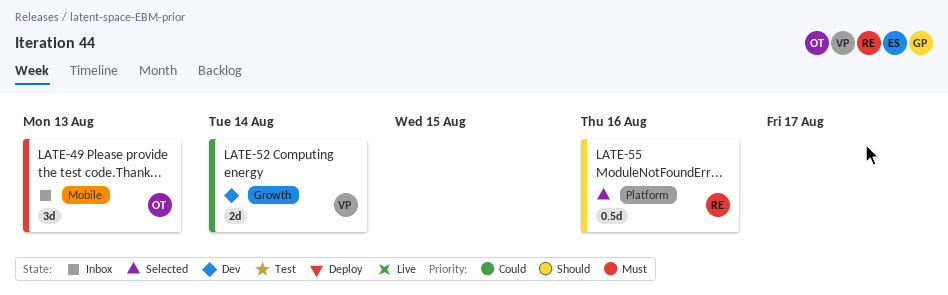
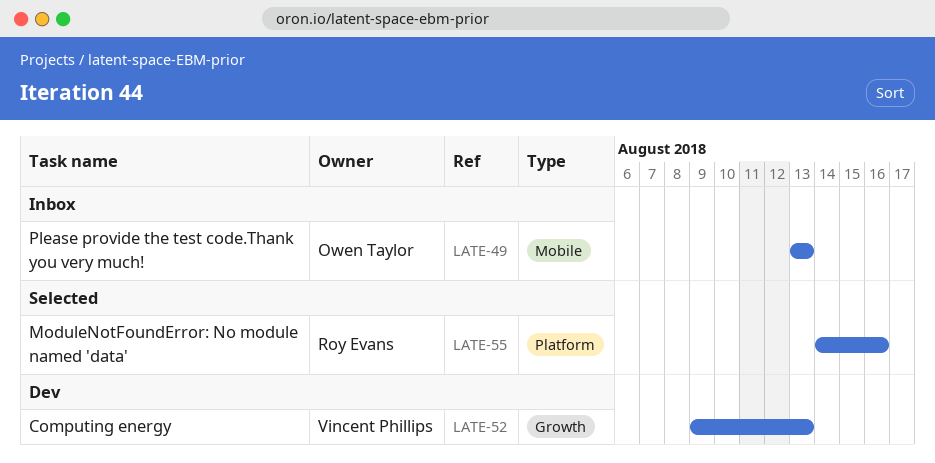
LATE-52, due: Aug 14 -> Aug 13

